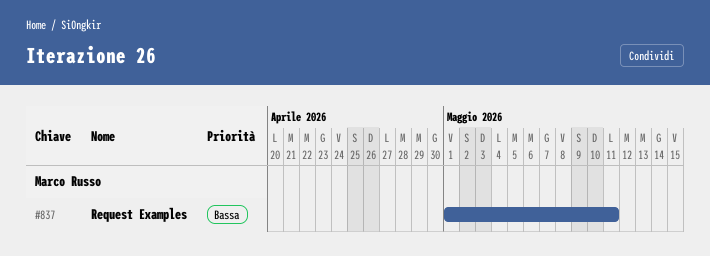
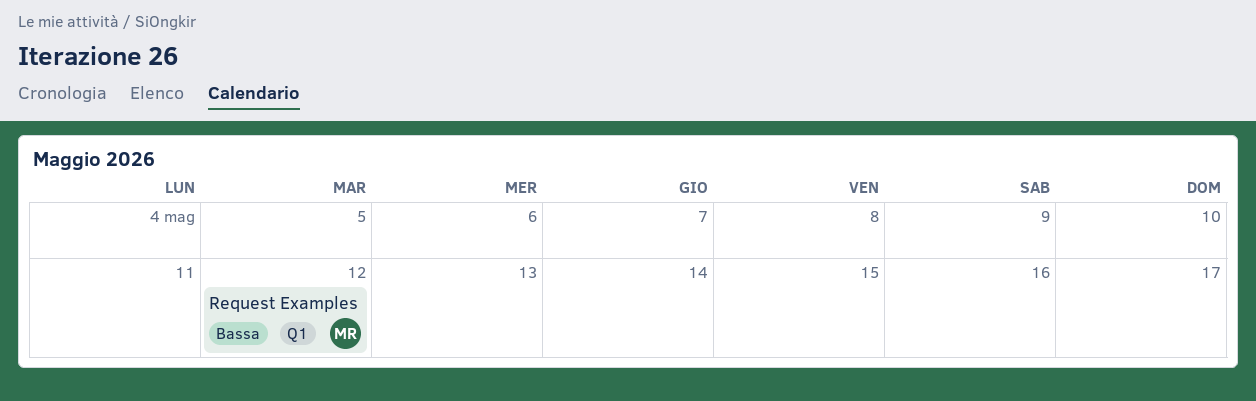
Request Examples, due: May 11 -> May 12

